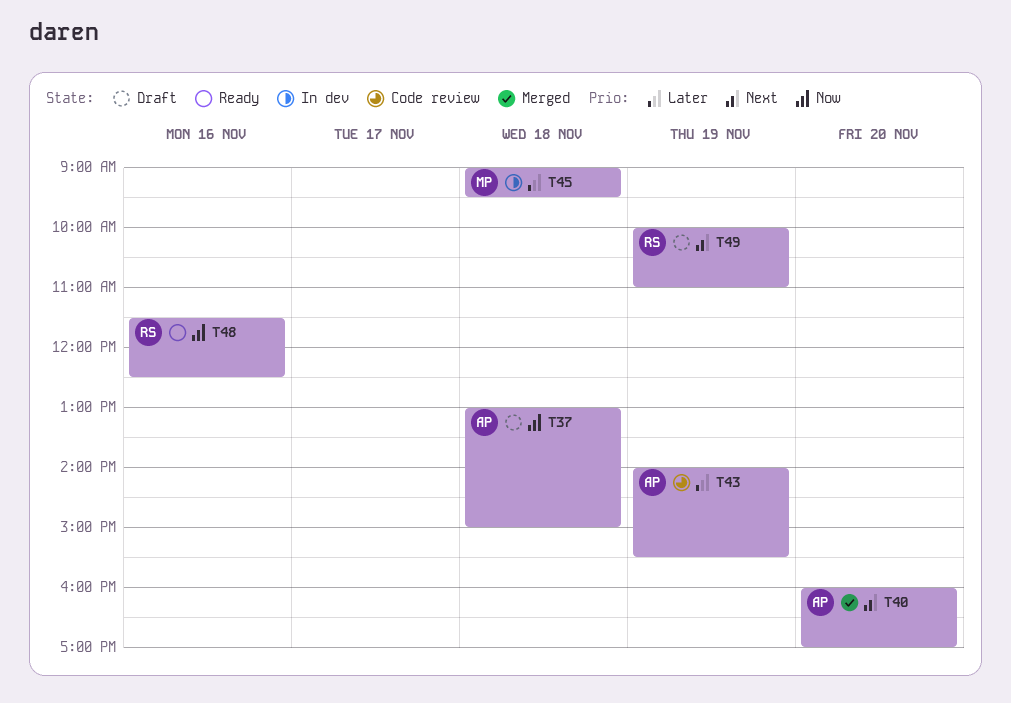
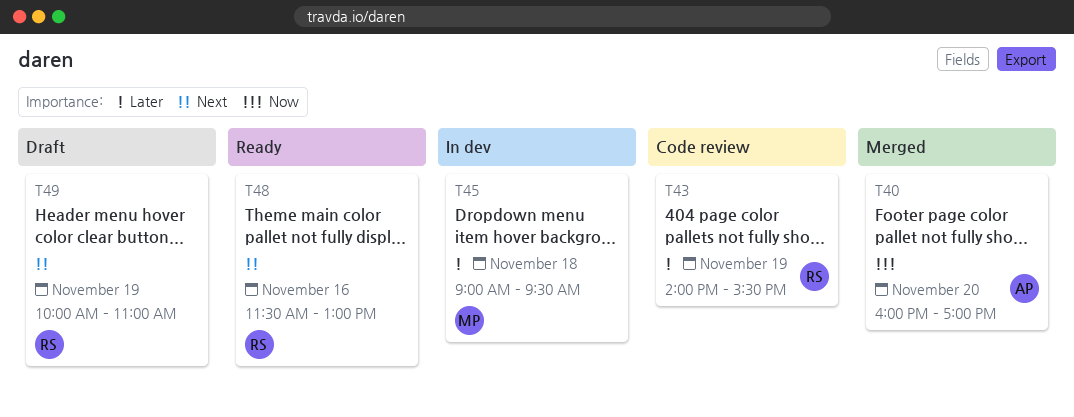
T37: present -> none
T40, priority: Next -> Now
T43, owner: AP -> RS
T48, priority: Now -> Next
T48, ends: 12:30 -> 13:00

